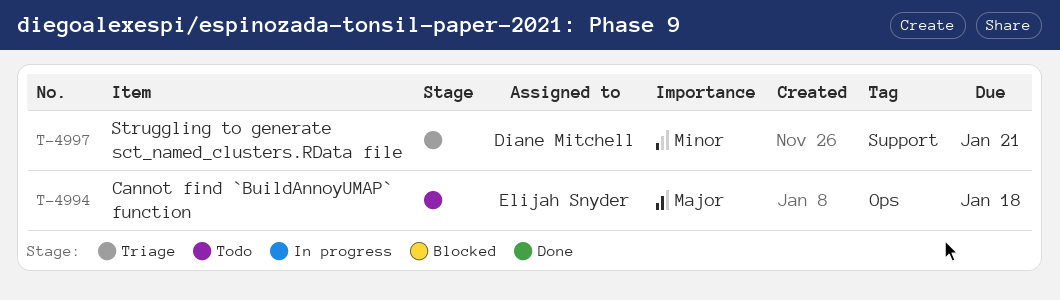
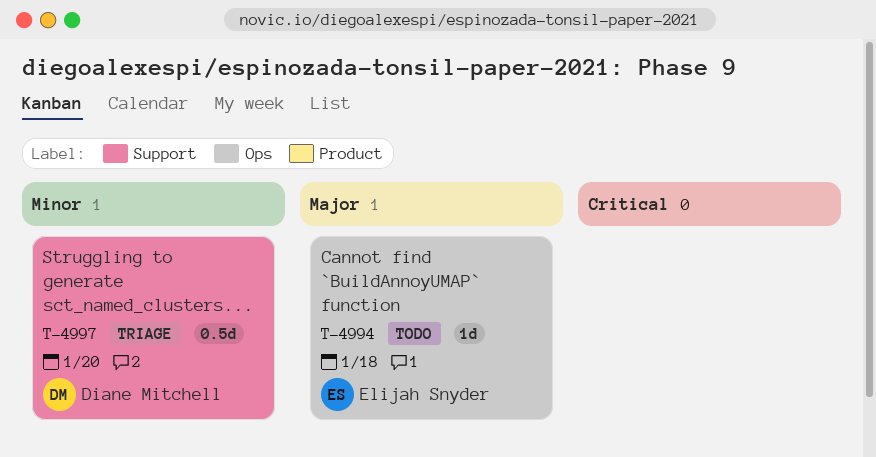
T-4997, due: Jan 21 -> Jan 20

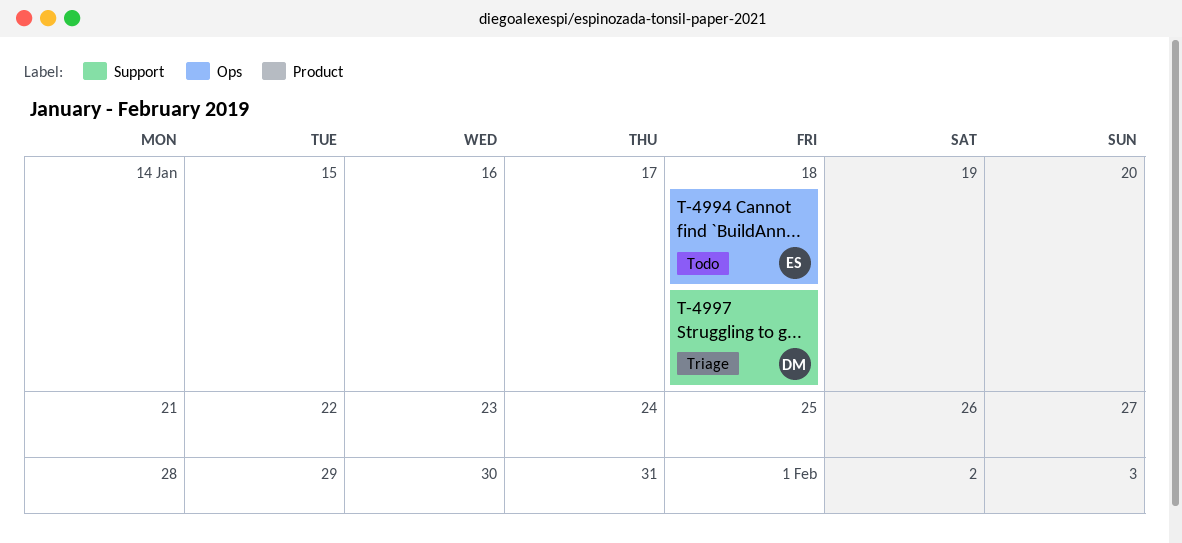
T-4997, due: Jan 20 -> Jan 18

